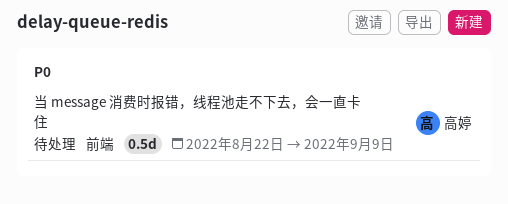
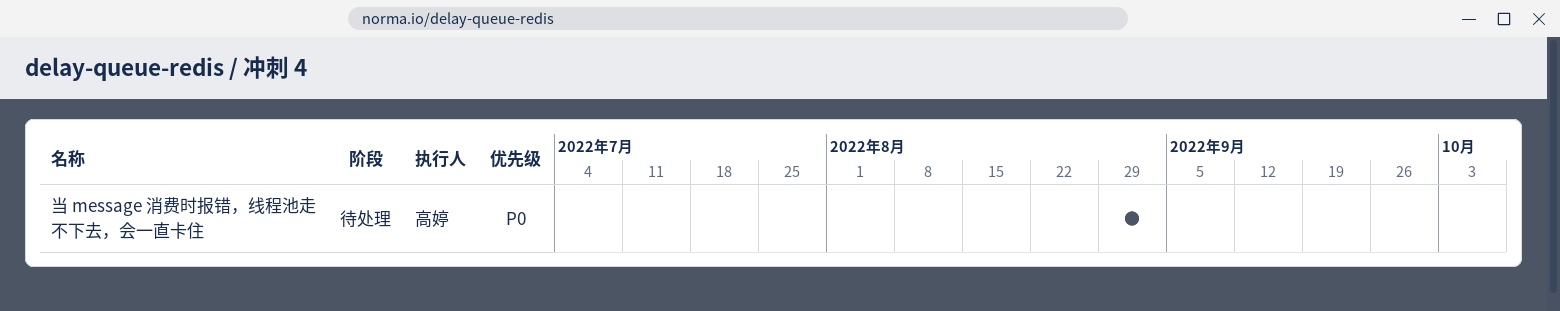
当 message 消费时报错，线程池走不下去，会一直卡住, start: Aug 22 -> Aug 29
当 message 消费时报错，线程池走不下去，会一直卡住, due: Sep 9 -> Sep 2

